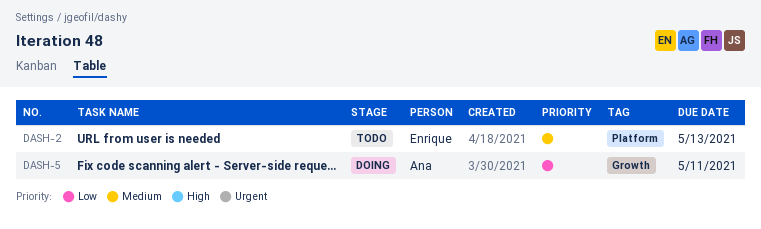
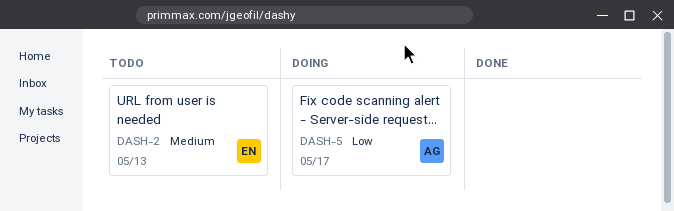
DASH-5, due: May 11 -> May 17

